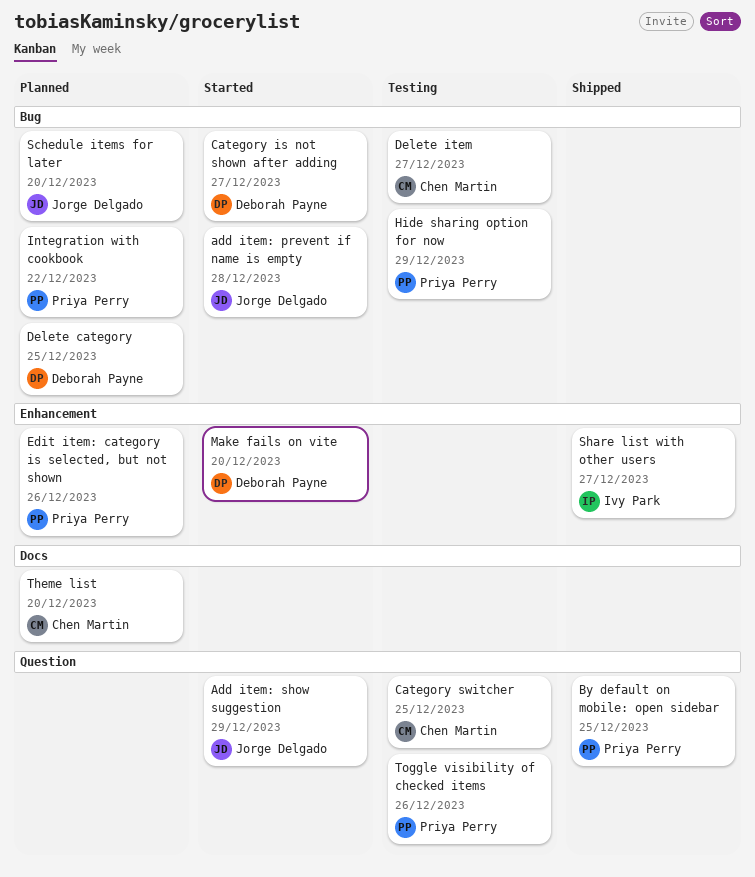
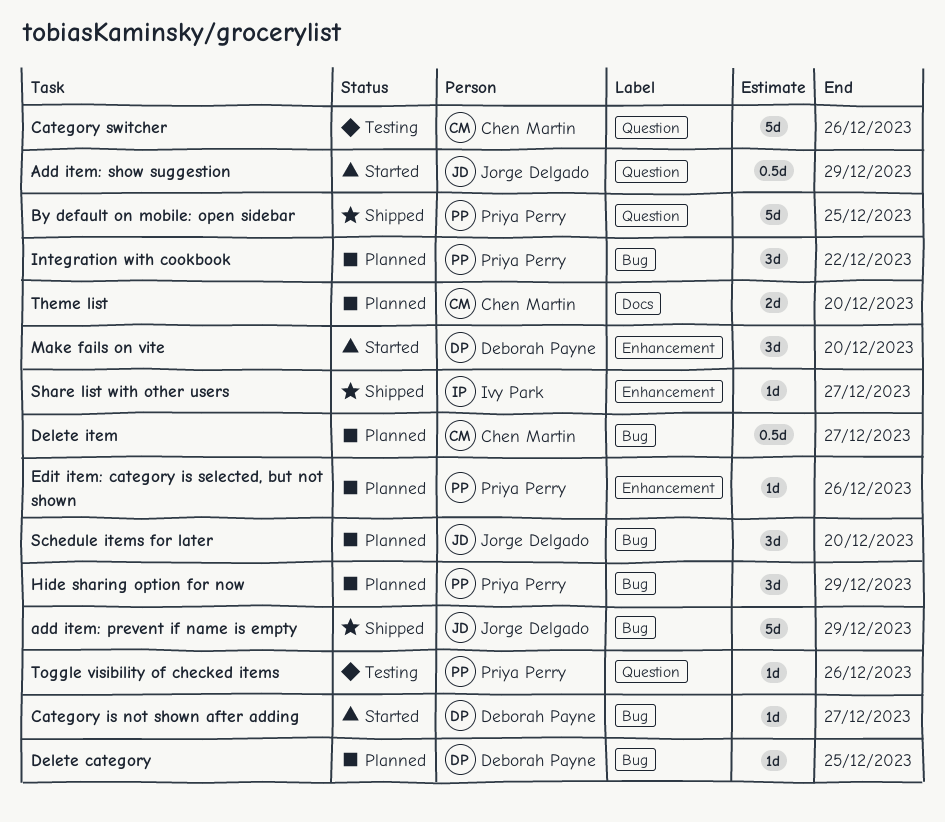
add item: prevent if name is empty, status: Started -> Shipped
add item: prevent if name is empty, due: Dec 28 -> Dec 29
Category switcher, due: Dec 25 -> Dec 26
Delete item, status: Testing -> Planned
Hide sharing option for now, status: Testing -> Planned

